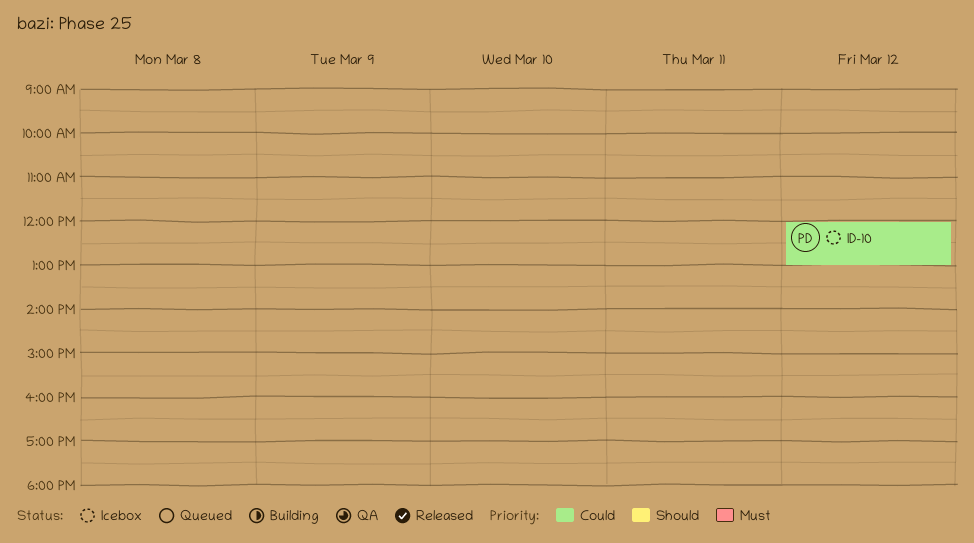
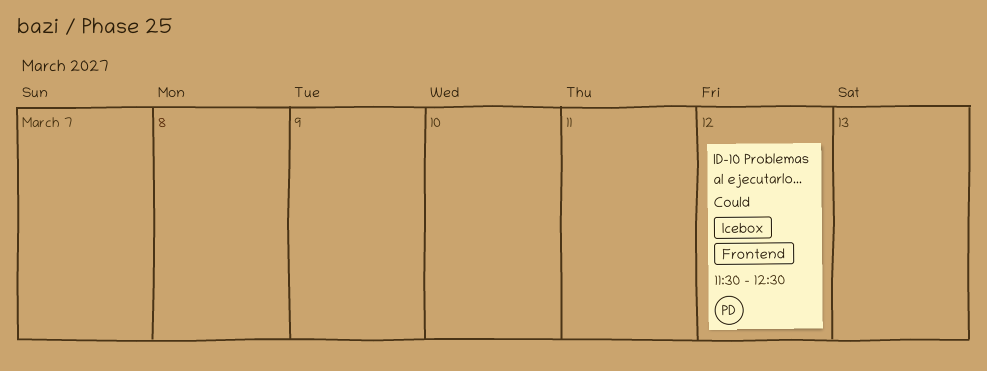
ID-10, begins: 12:00 -> 11:30
ID-10, ends: 13:00 -> 12:30

